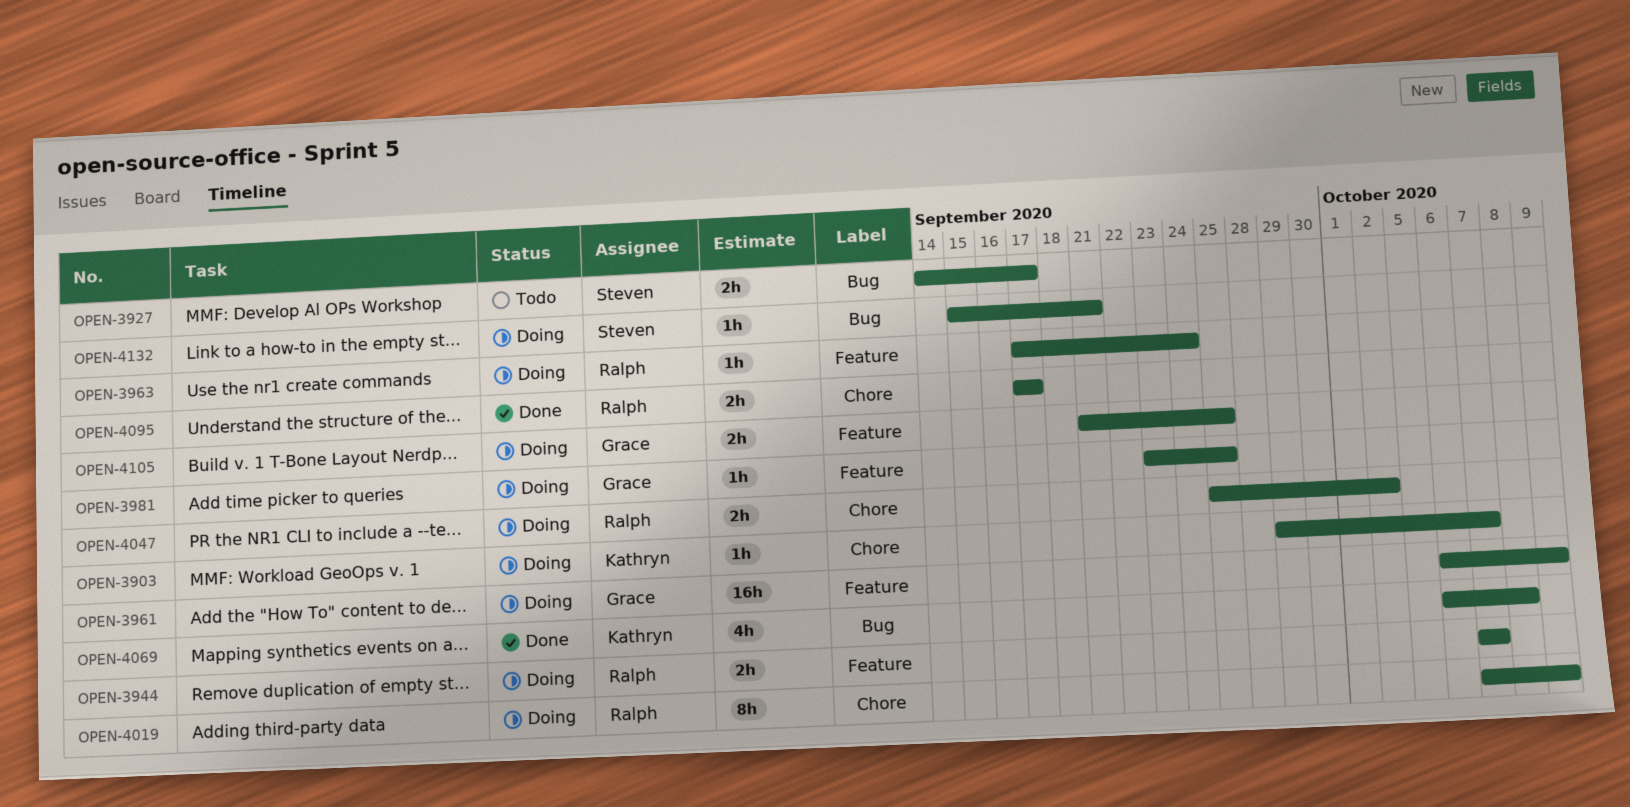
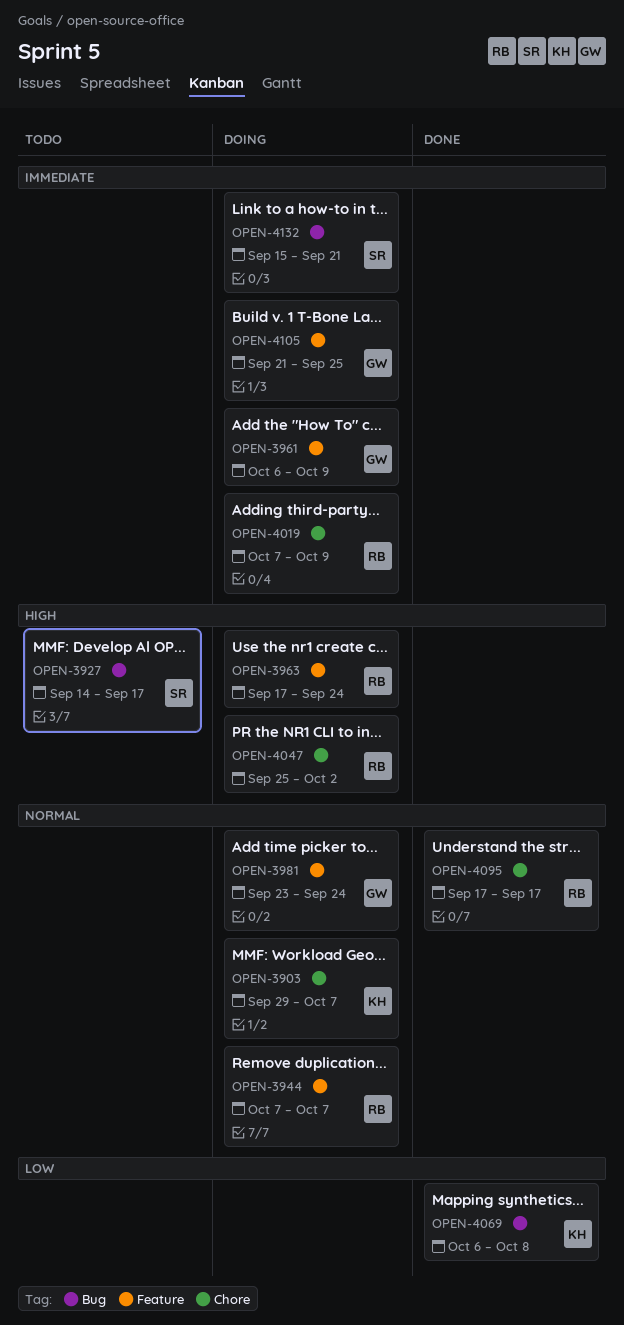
OPEN-3981, due: Sep 25 -> Sep 24

